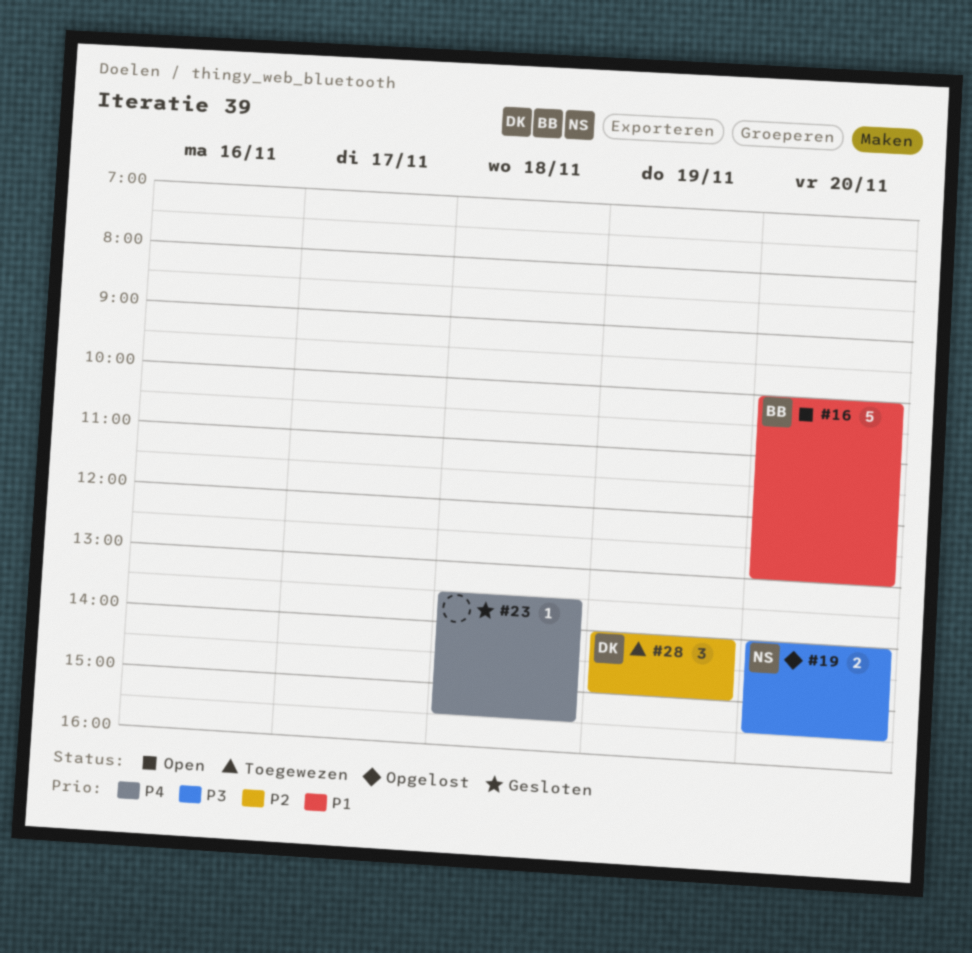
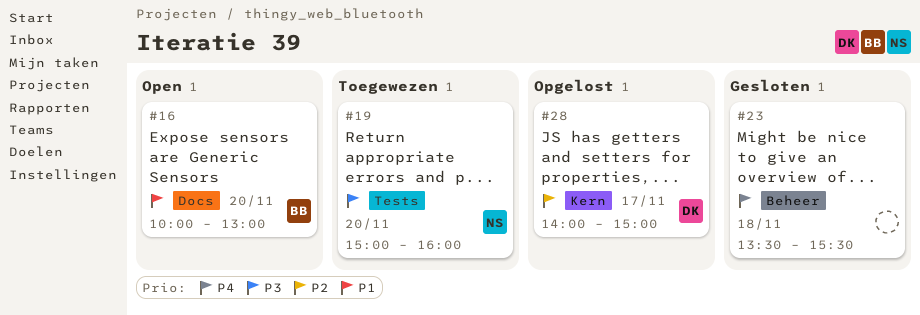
#19, status: Opgelost -> Toegewezen
#19, begins: 14:00 -> 15:00
#19, ends: 15:30 -> 16:00
#28, status: Toegewezen -> Opgelost
#28, day: Nov 19 -> Nov 17

